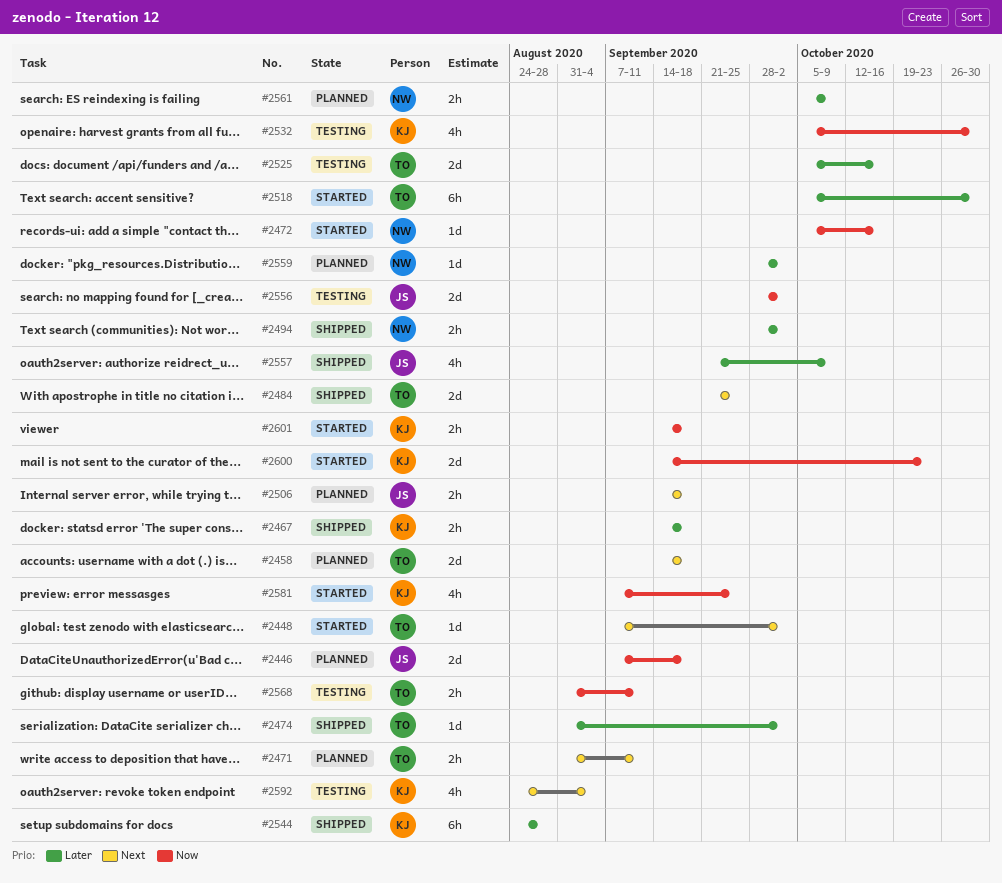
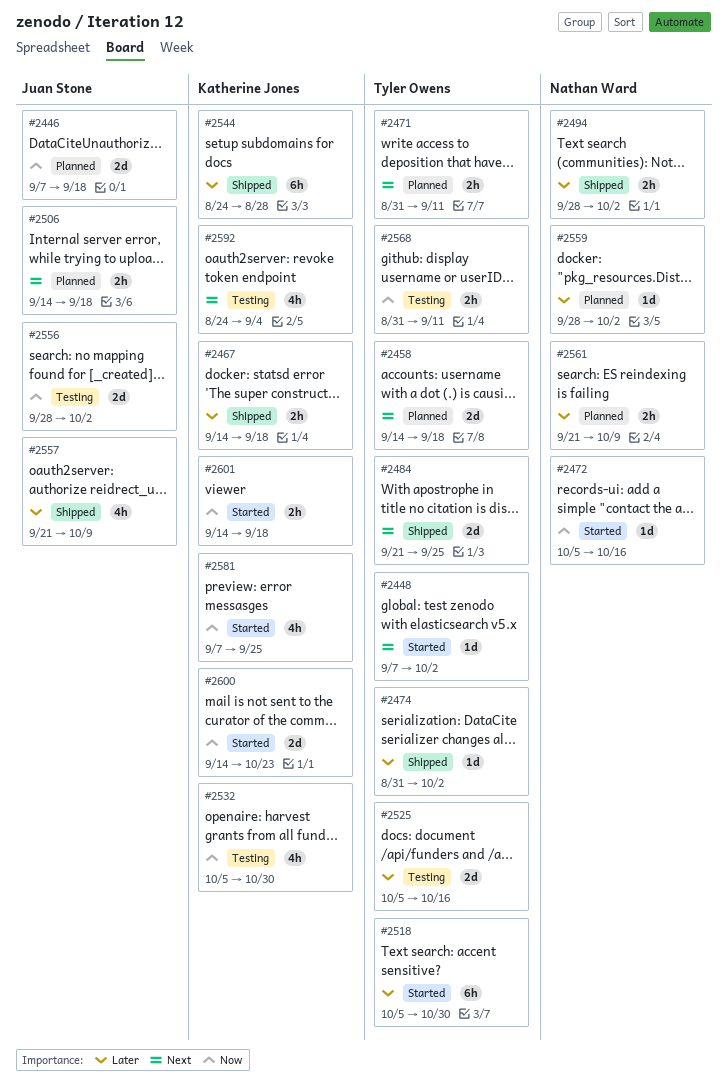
#2561, start: Oct 5 -> Sep 21

